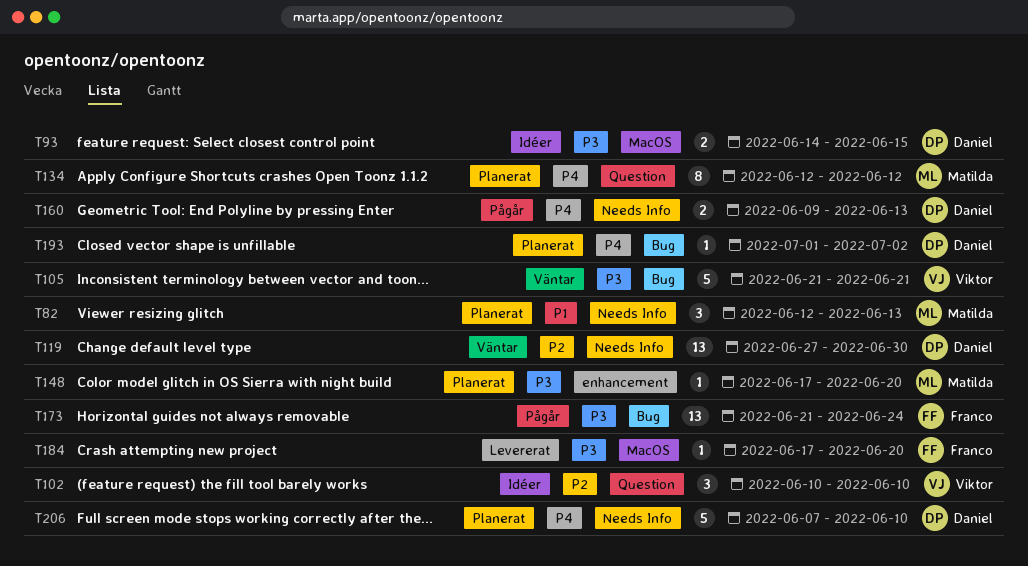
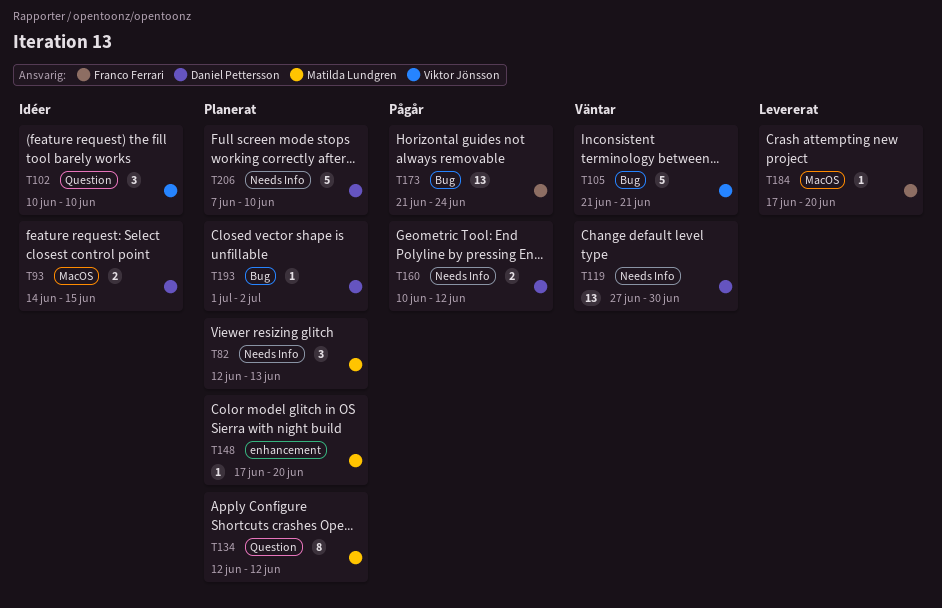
T160, start: Jun 9 -> Jun 10
T160, due: Jun 13 -> Jun 12

